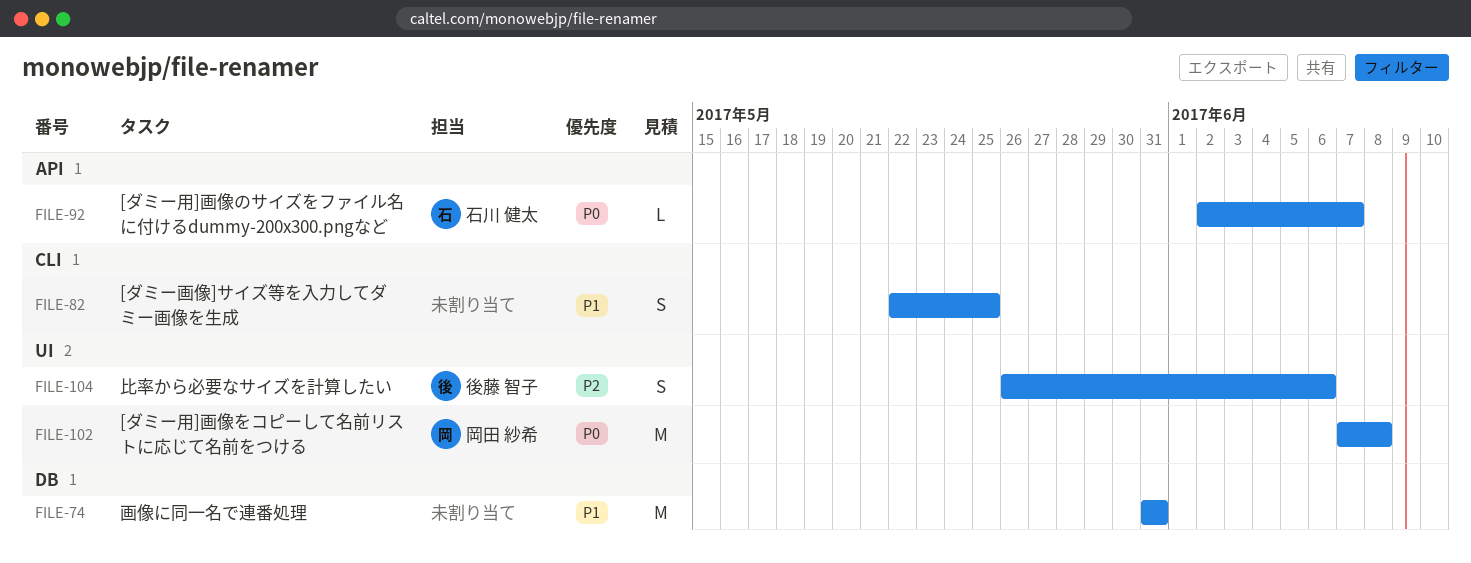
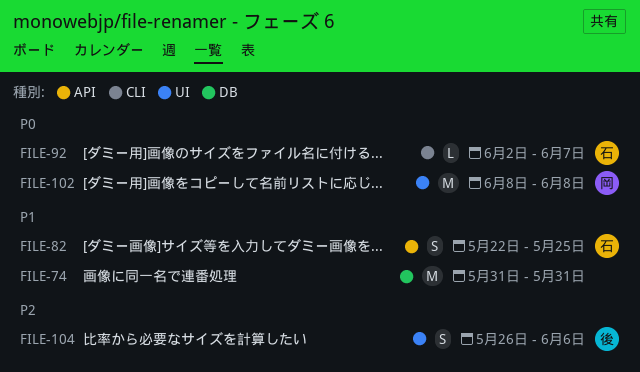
FILE-82, owner: none -> 石川 健太
FILE-82, label: CLI -> API
FILE-92, label: API -> CLI
FILE-102, start: Jun 7 -> Jun 8

